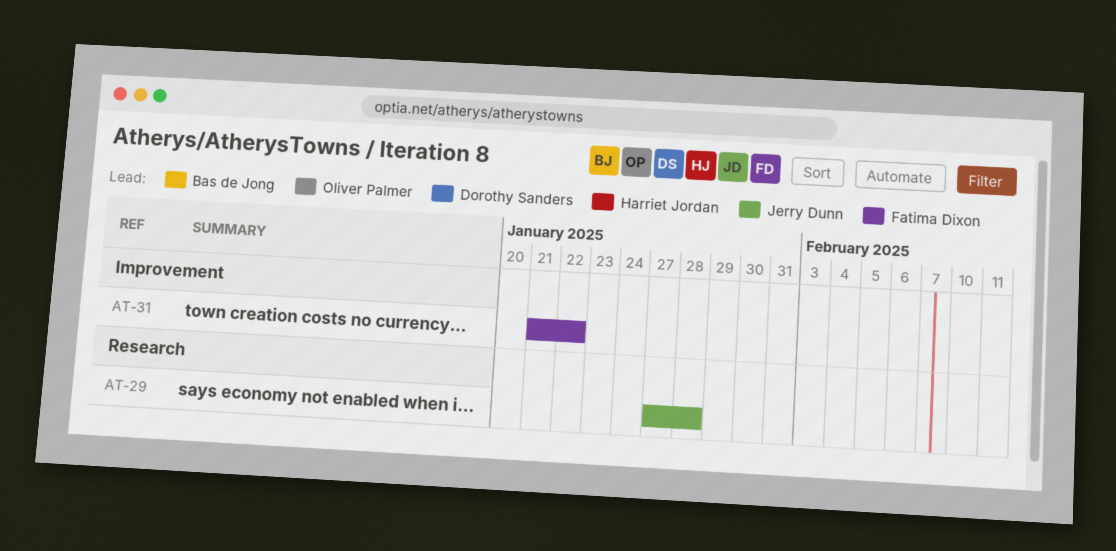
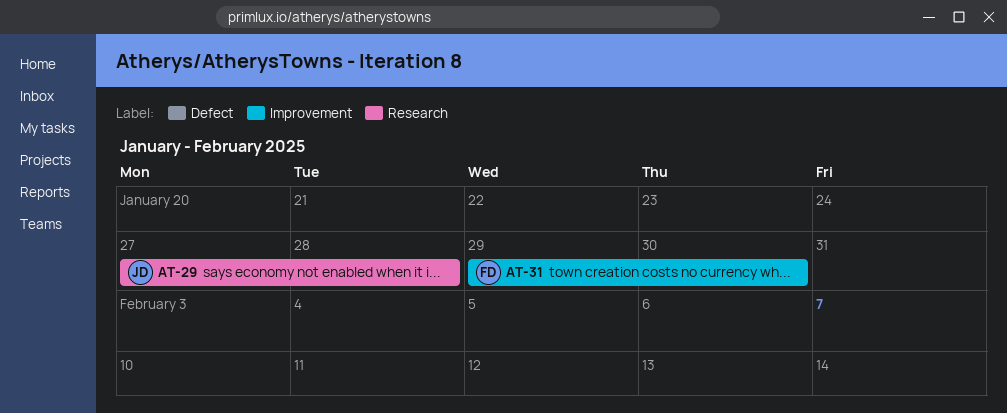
AT-31, start: Jan 21 -> Jan 29
AT-31, due: Jan 22 -> Jan 30

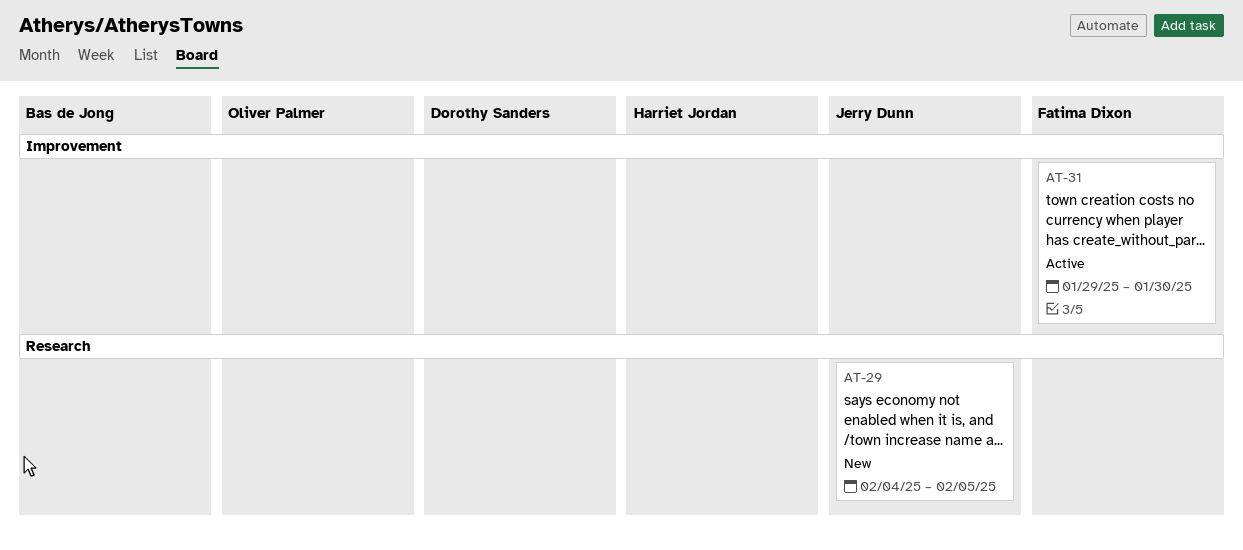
AT-29, start: Jan 27 -> Feb 4
AT-29, due: Jan 28 -> Feb 5

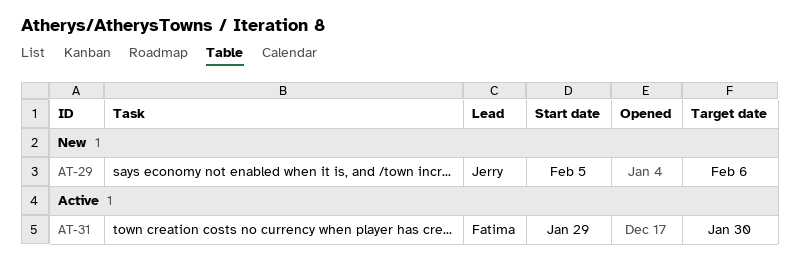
AT-29, start: Feb 4 -> Feb 5
AT-29, due: Feb 5 -> Feb 6

